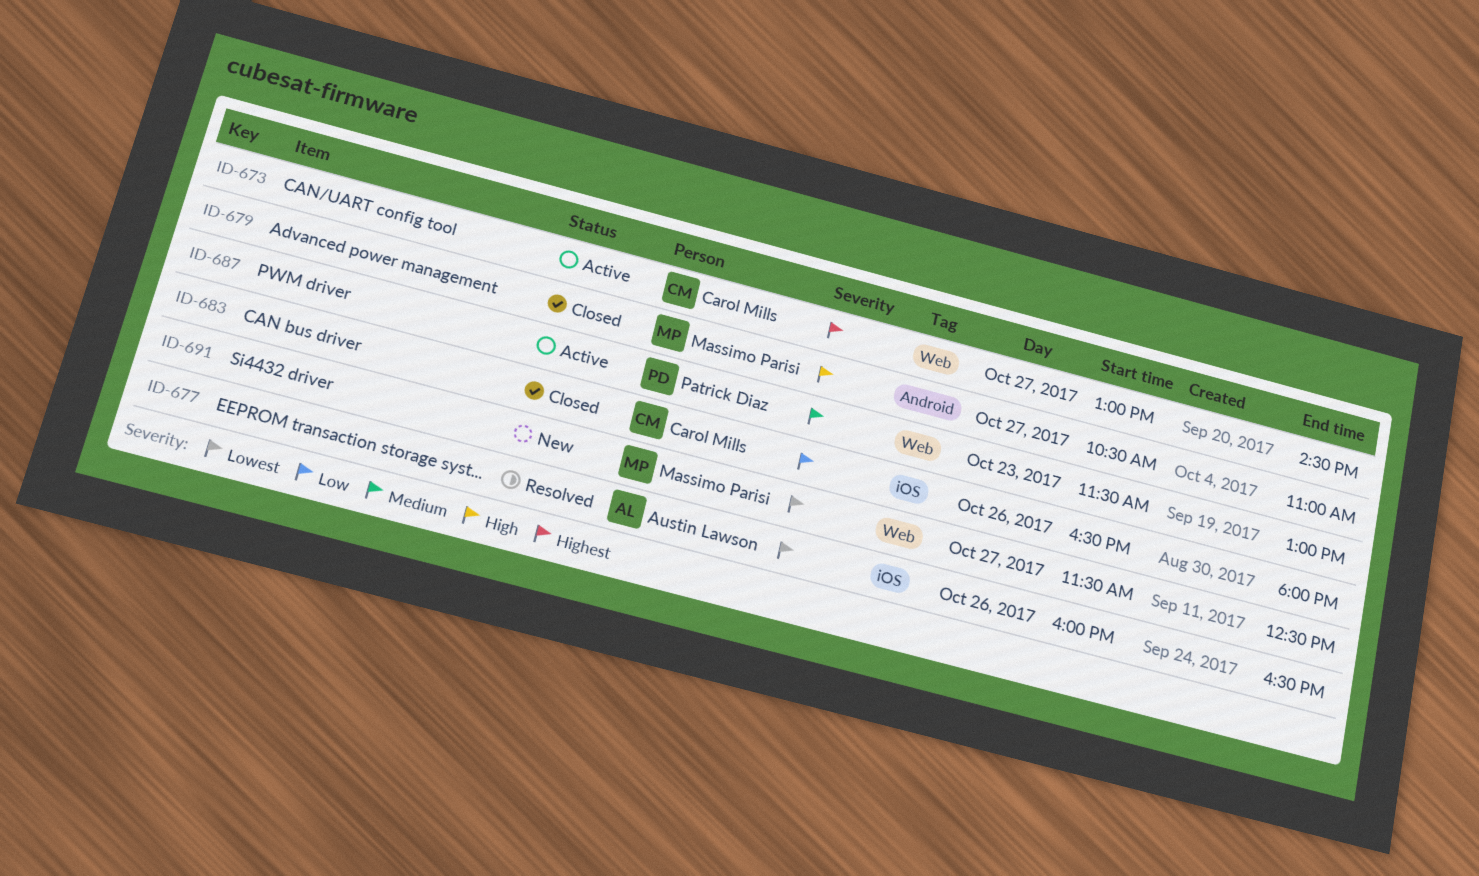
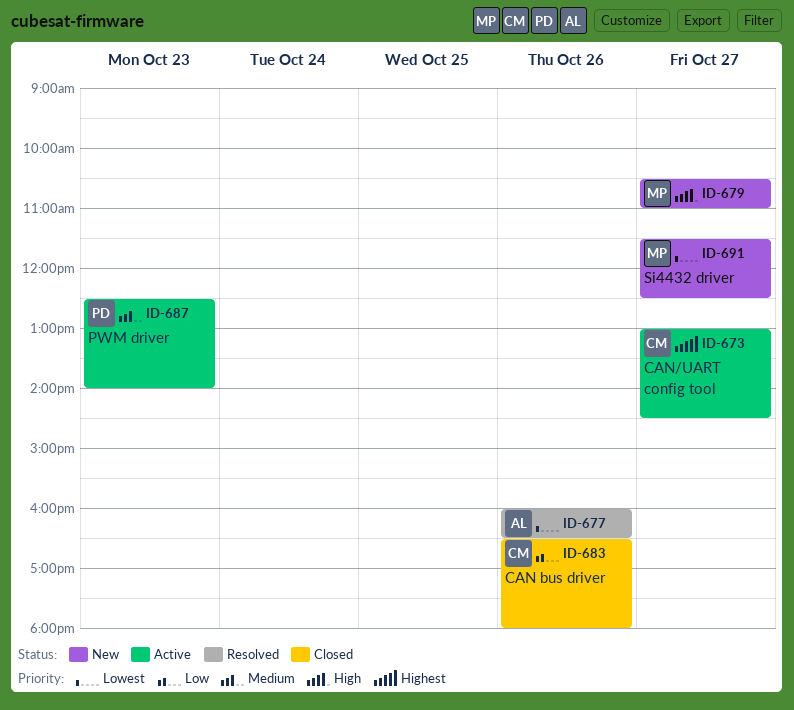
ID-679, status: Closed -> New
ID-687, begins: 11:30 -> 12:30
ID-687, ends: 13:00 -> 14:00

